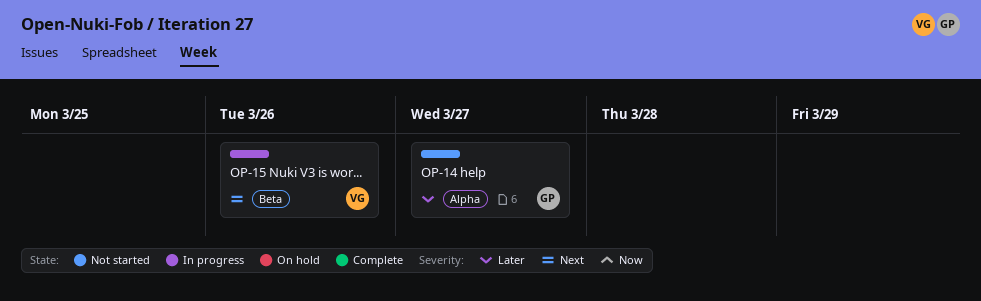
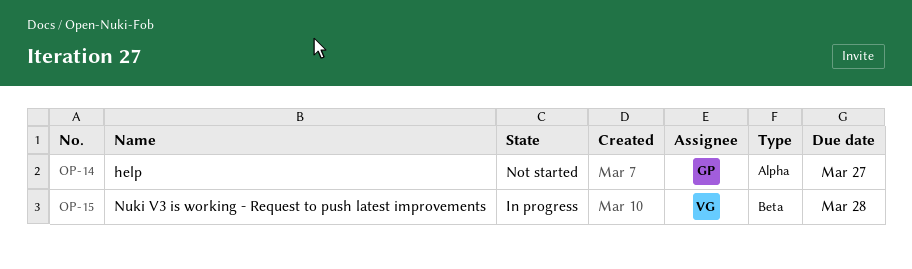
OP-15, due: Mar 26 -> Mar 28

